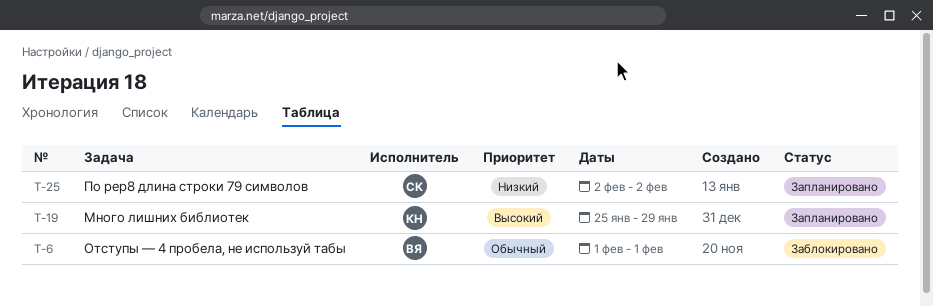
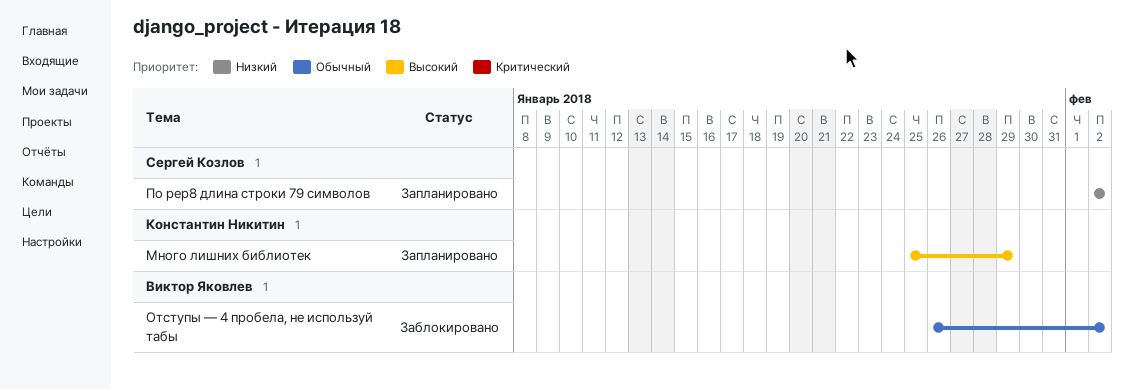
Отступы — 4 пробела, не используй табы, start: Feb 1 -> Jan 26
Отступы — 4 пробела, не используй табы, due: Feb 1 -> Feb 2

